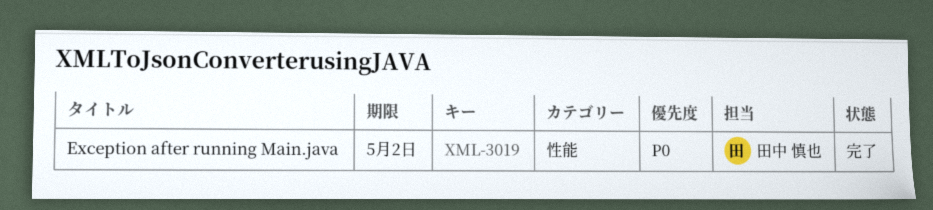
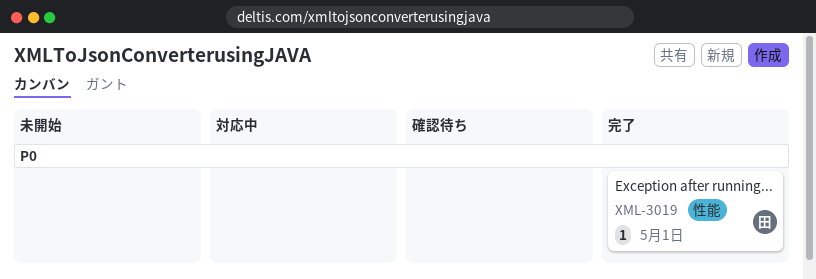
XML-3019, due: May 2 -> May 1

